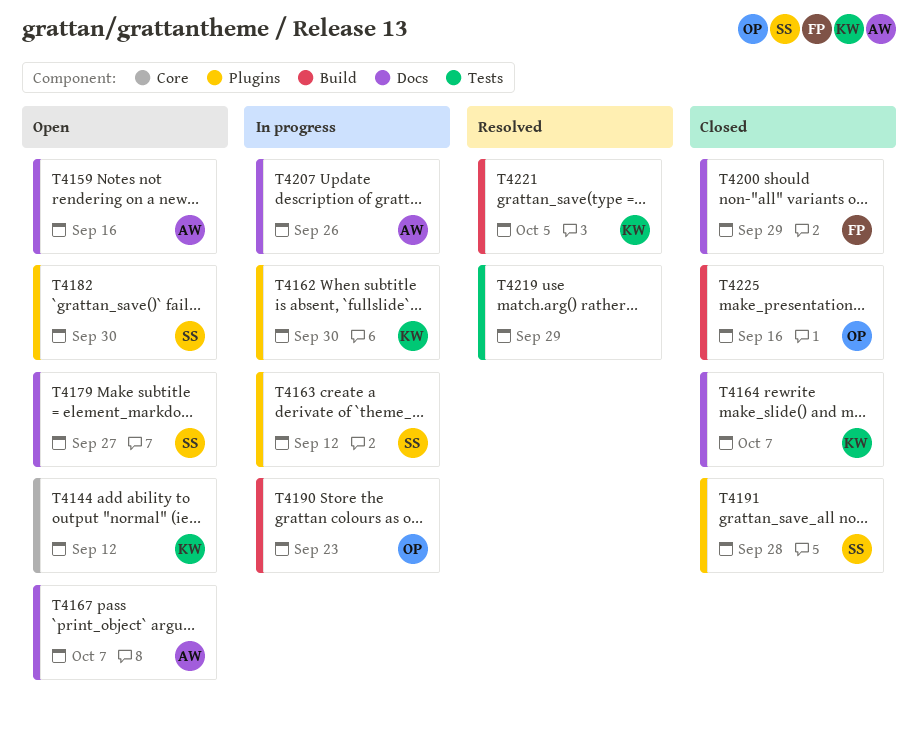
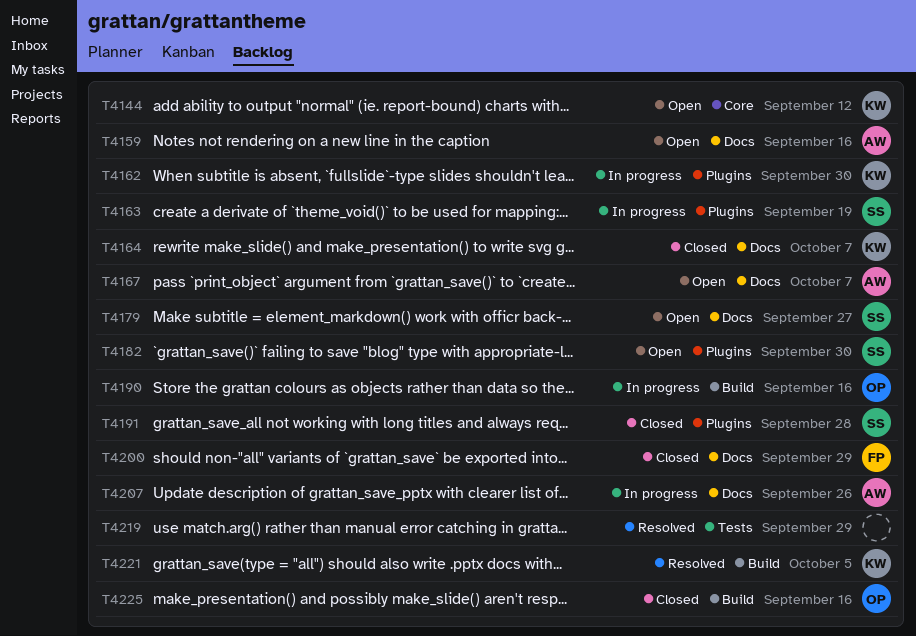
T4163, due: Sep 12 -> Sep 19
T4190, due: Sep 23 -> Sep 16

